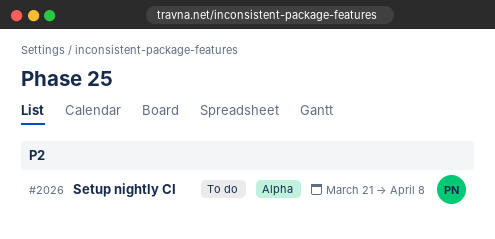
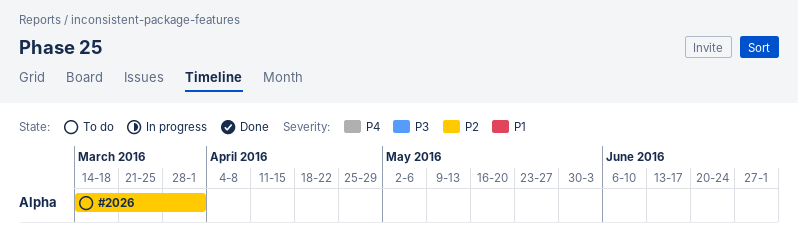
#2026, start: Mar 21 -> Mar 14
#2026, due: Apr 8 -> Apr 1

